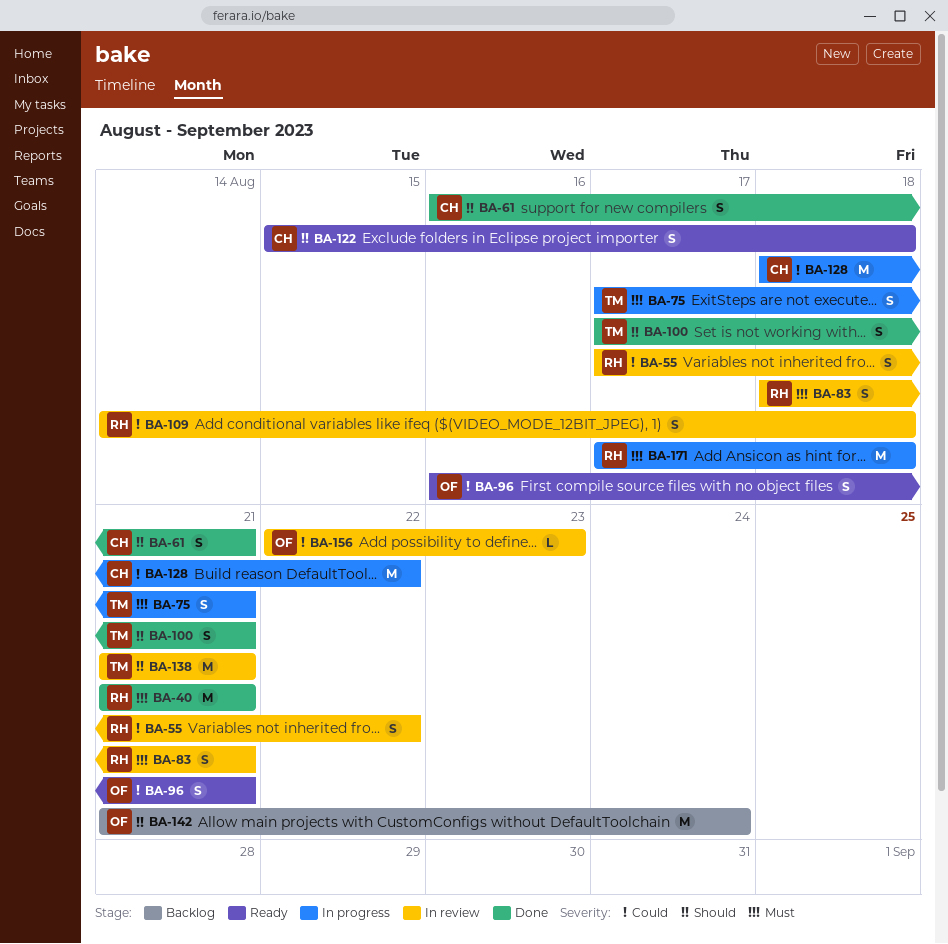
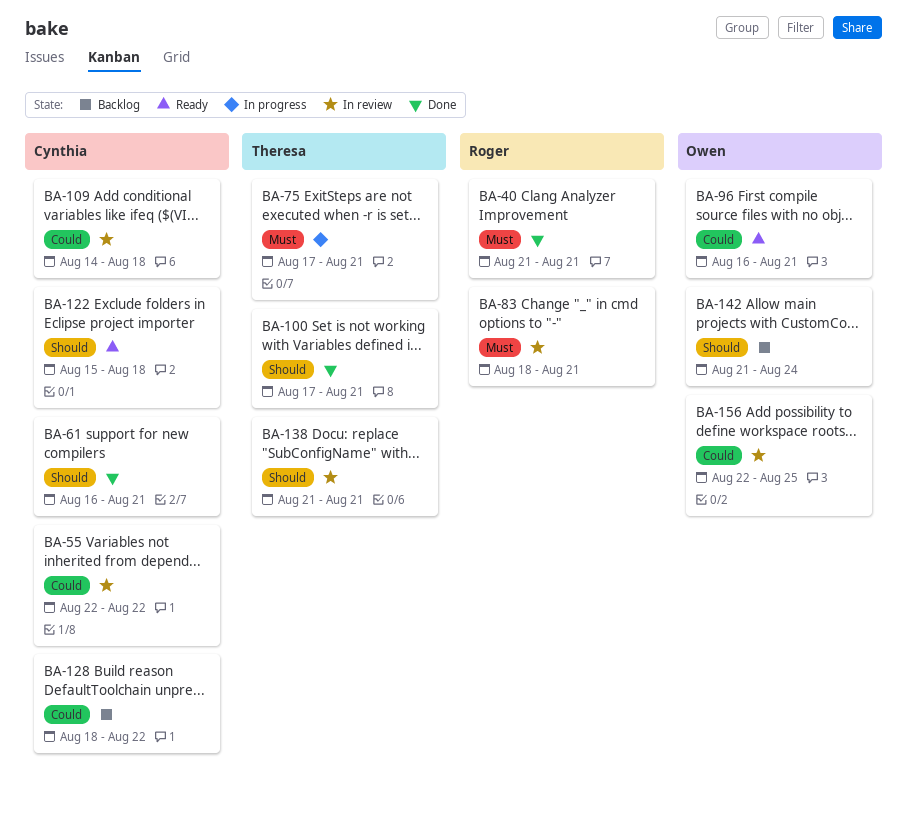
BA-55, owner: Roger -> Cynthia
BA-55, start: Aug 17 -> Aug 22
BA-109, owner: Roger -> Cynthia
BA-128, status: In progress -> Backlog
BA-156, due: Aug 23 -> Aug 25
BA-171: present -> none

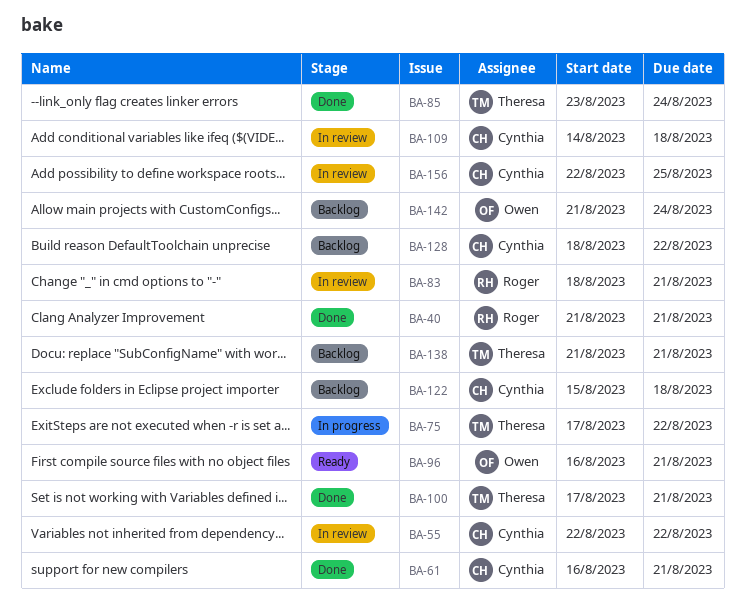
BA-75, due: Aug 21 -> Aug 22
BA-85: none -> present
BA-122, status: Ready -> Backlog
BA-138, status: In review -> Backlog
BA-156, owner: Owen -> Cynthia

